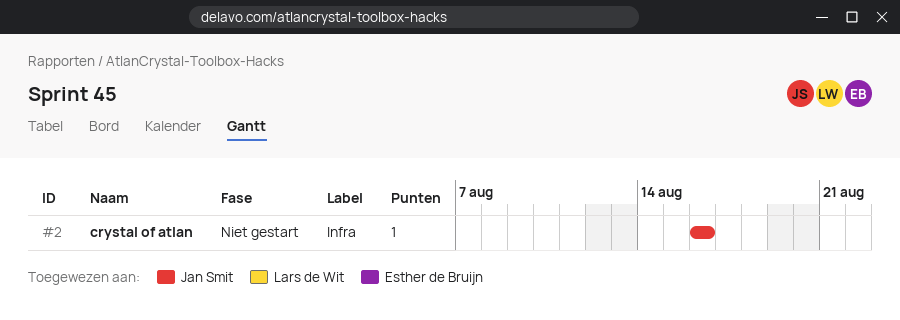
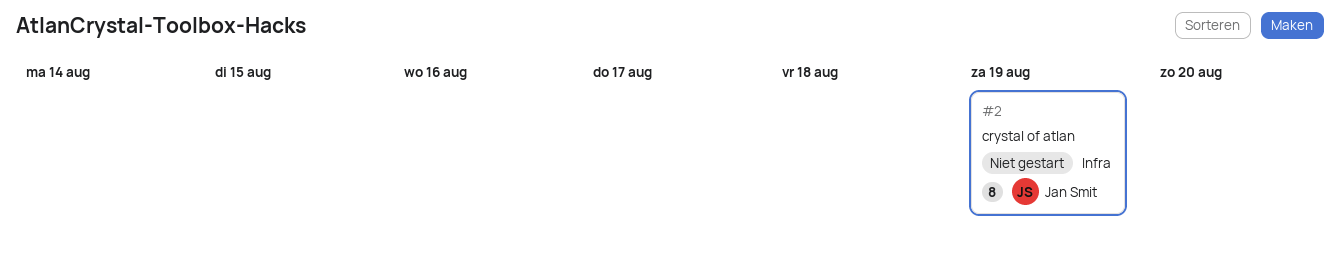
#2, estimate: 1 -> 8
#2, due: Aug 16 -> Aug 19

